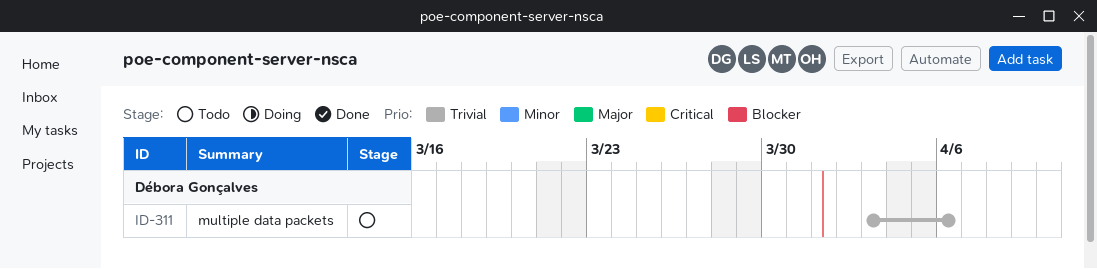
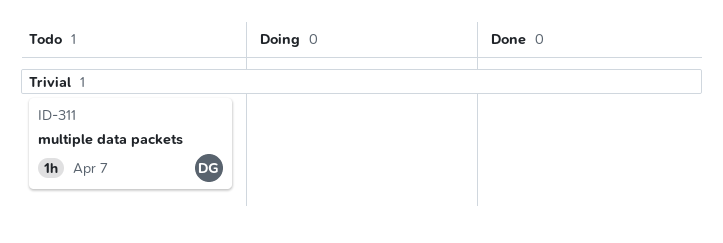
ID-311, due: Apr 6 -> Apr 7

